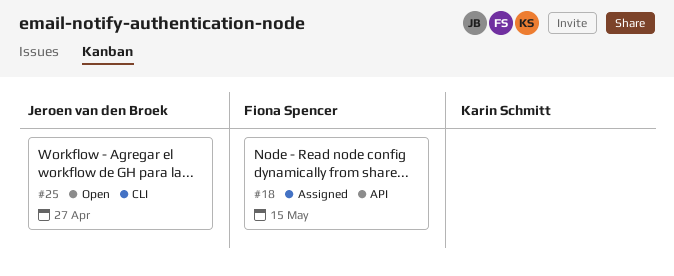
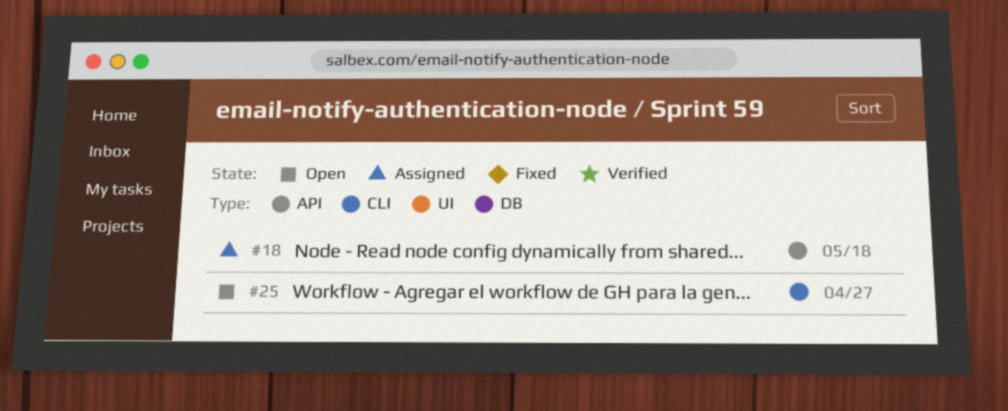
#18, due: May 15 -> May 18

